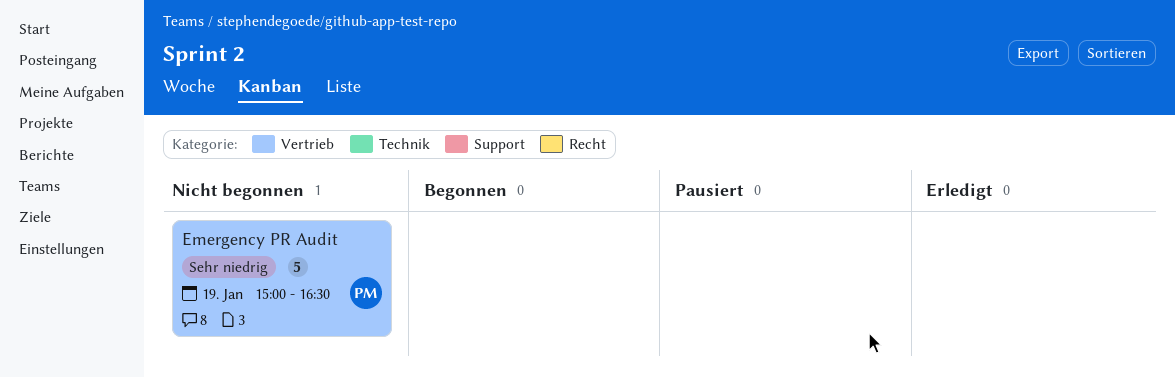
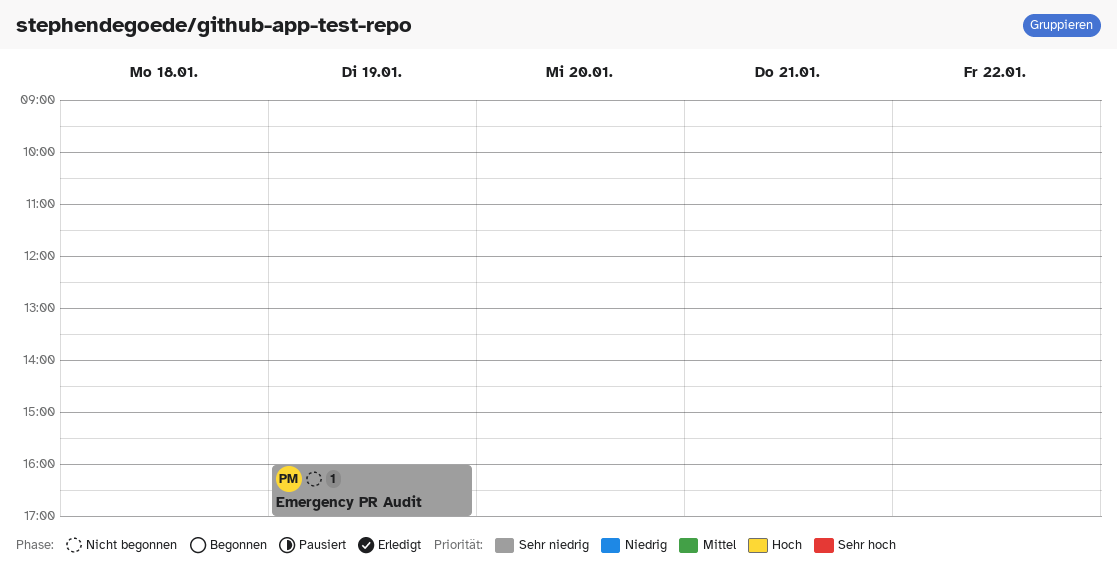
Emergency PR Audit, estimate: 5 -> 1
Emergency PR Audit, begins: 15:00 -> 16:00
Emergency PR Audit, ends: 16:30 -> 17:00

